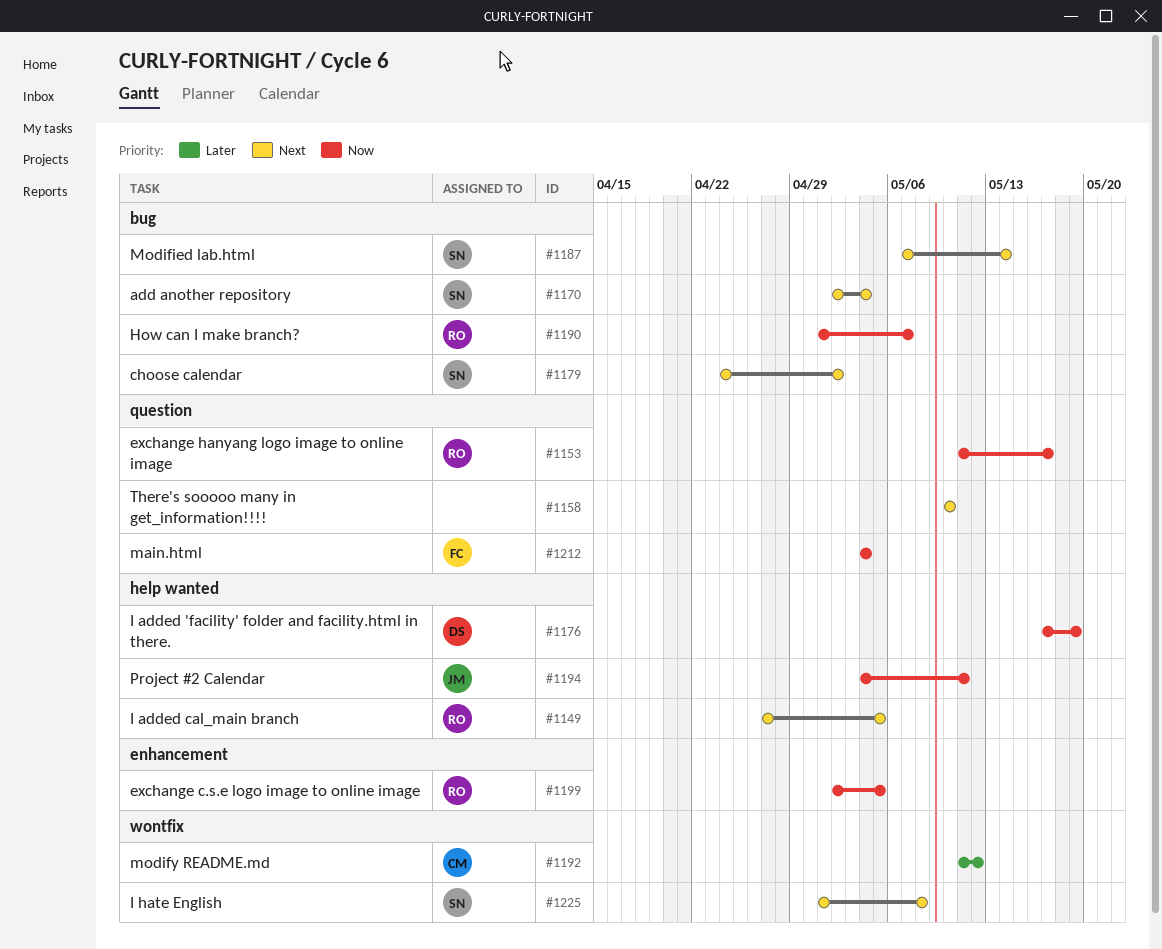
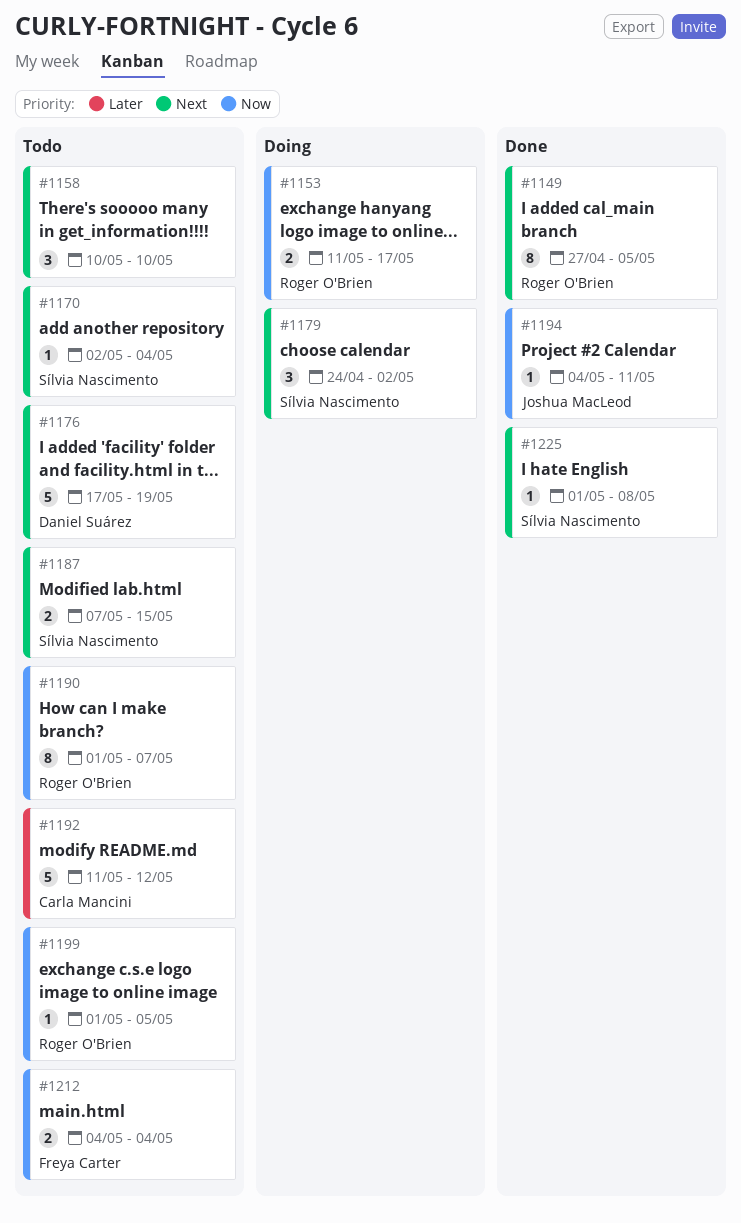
#1176, priority: Now -> Next
#1187, due: May 14 -> May 15
#1199, start: May 2 -> May 1

